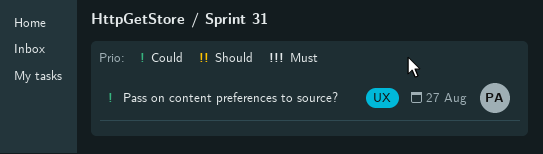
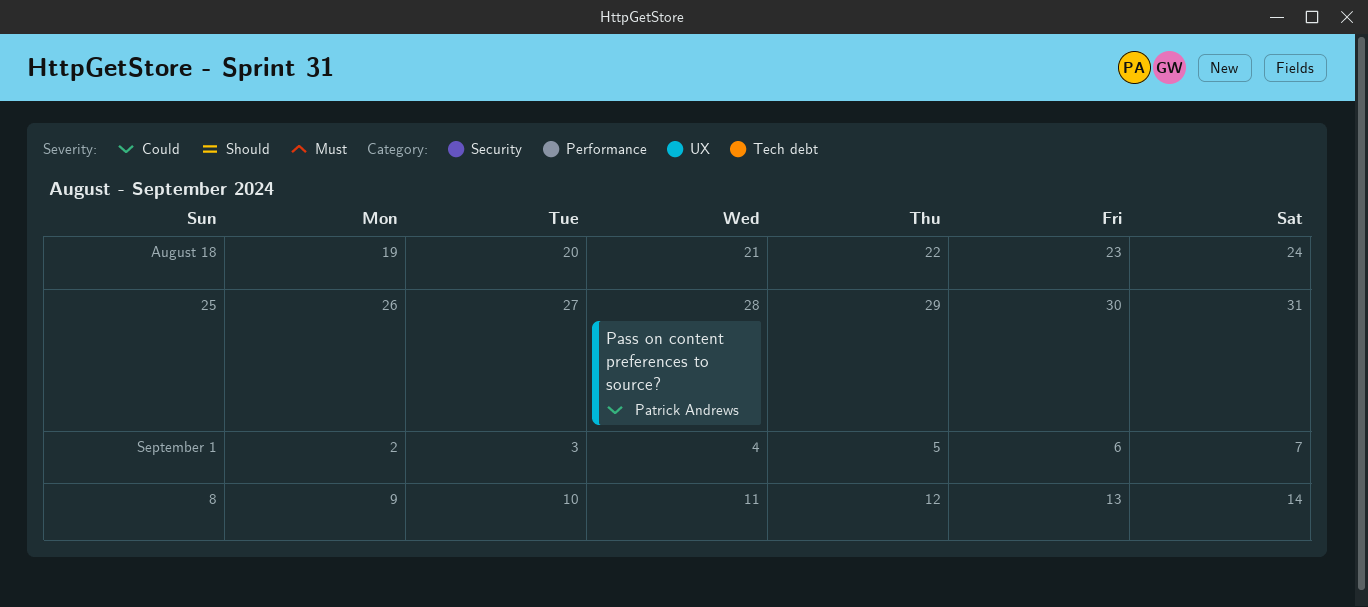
Pass on content preferences to source?, due: Aug 27 -> Aug 28

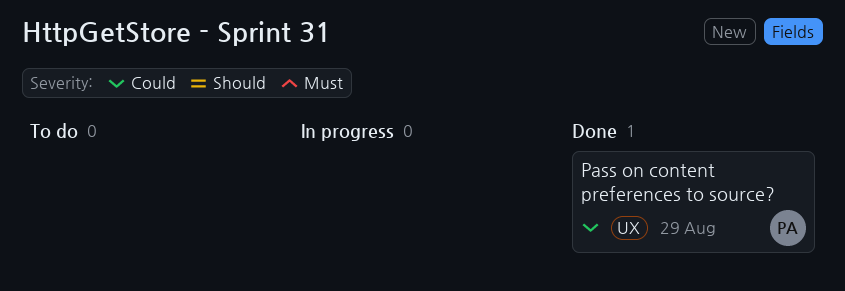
Pass on content preferences to source?, due: Aug 28 -> Aug 29

